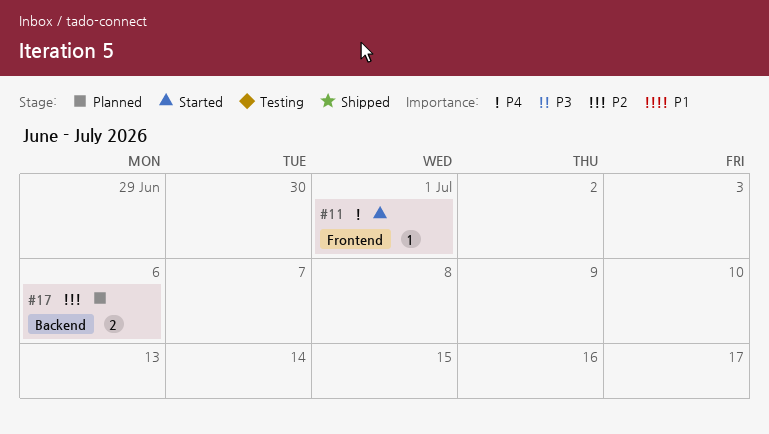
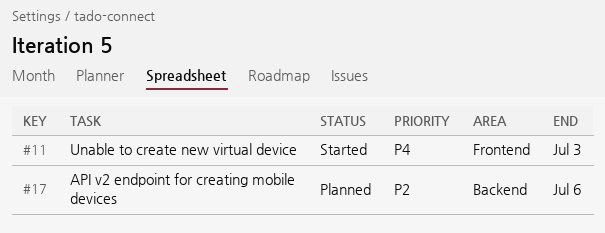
#11, due: Jul 1 -> Jul 3

